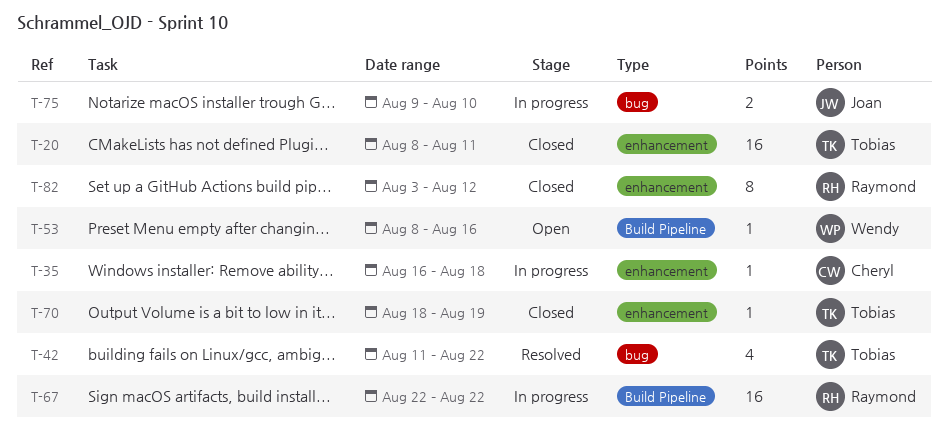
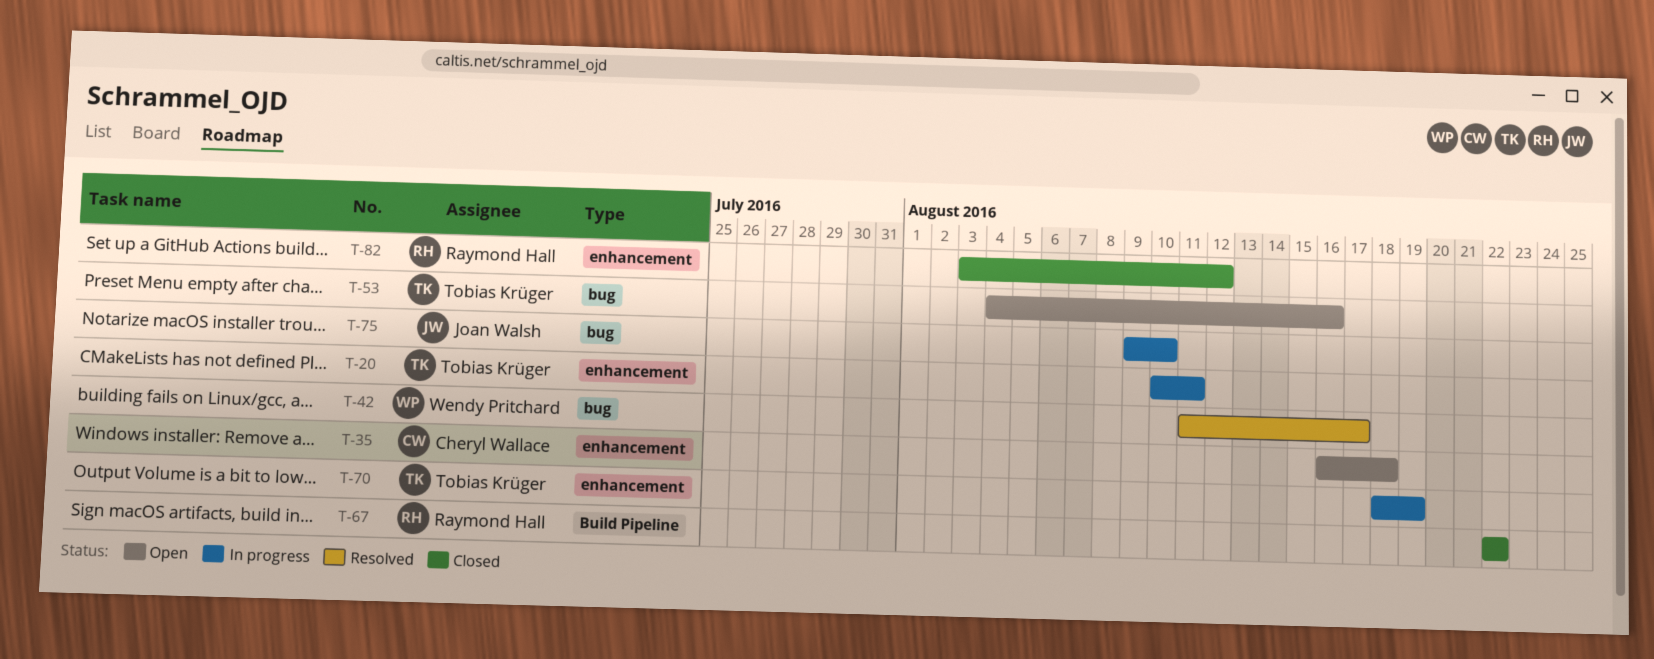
T-20, status: Closed -> In progress
T-20, start: Aug 8 -> Aug 10
T-35, status: In progress -> Open
T-42, owner: Tobias Krüger -> Wendy Pritchard
T-42, due: Aug 22 -> Aug 17
T-53, owner: Wendy Pritchard -> Tobias Krüger
T-53, label: Build Pipeline -> bug
T-53, start: Aug 8 -> Aug 4
T-67, status: In progress -> Closed
T-70, status: Closed -> In progress

